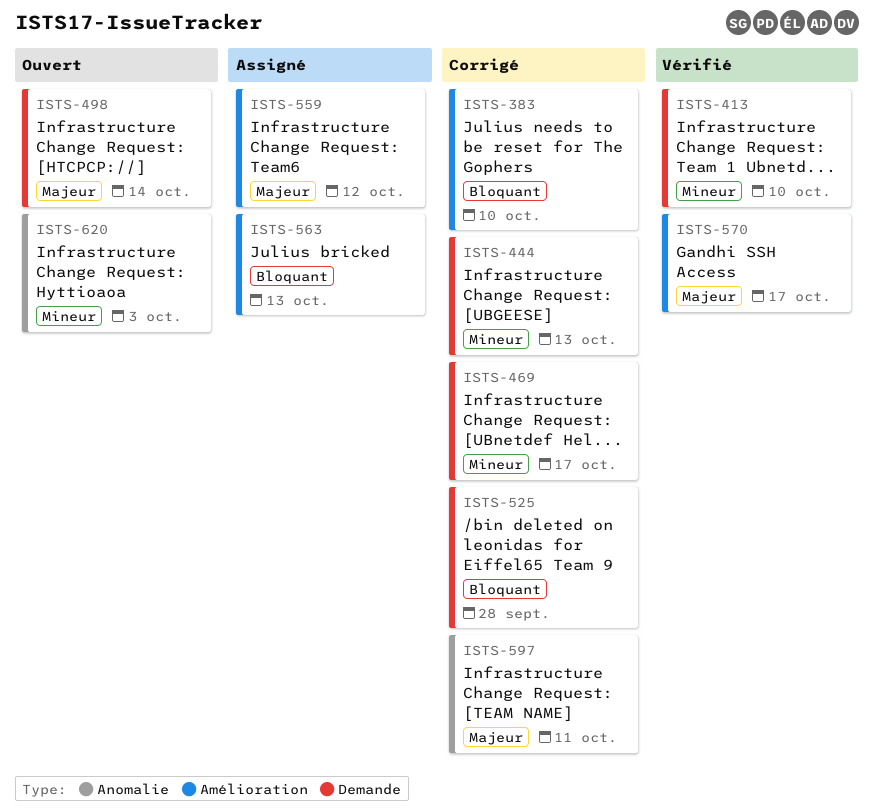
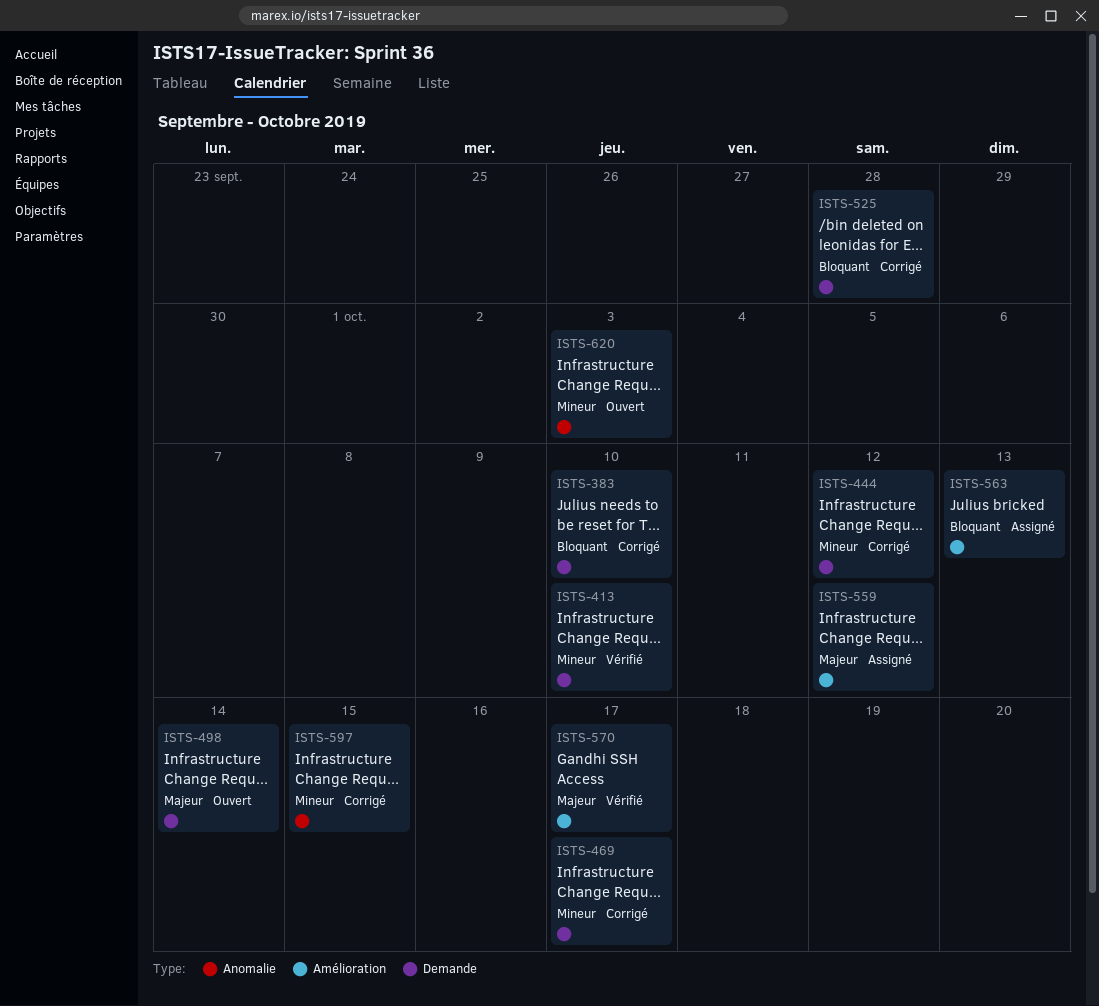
ISTS-383, label: Amélioration -> Demande
ISTS-444, due: Oct 13 -> Oct 12
ISTS-597, priority: Majeur -> Mineur
ISTS-597, due: Oct 11 -> Oct 15

